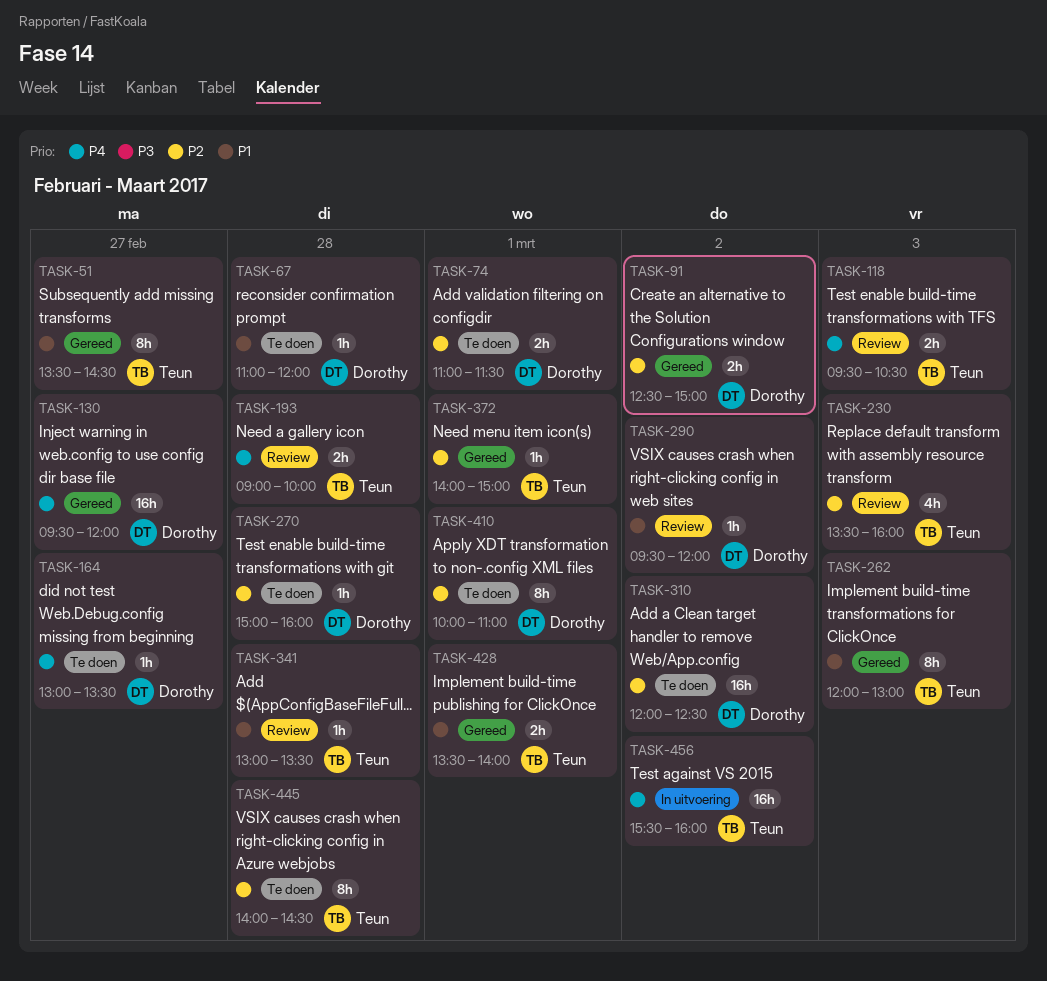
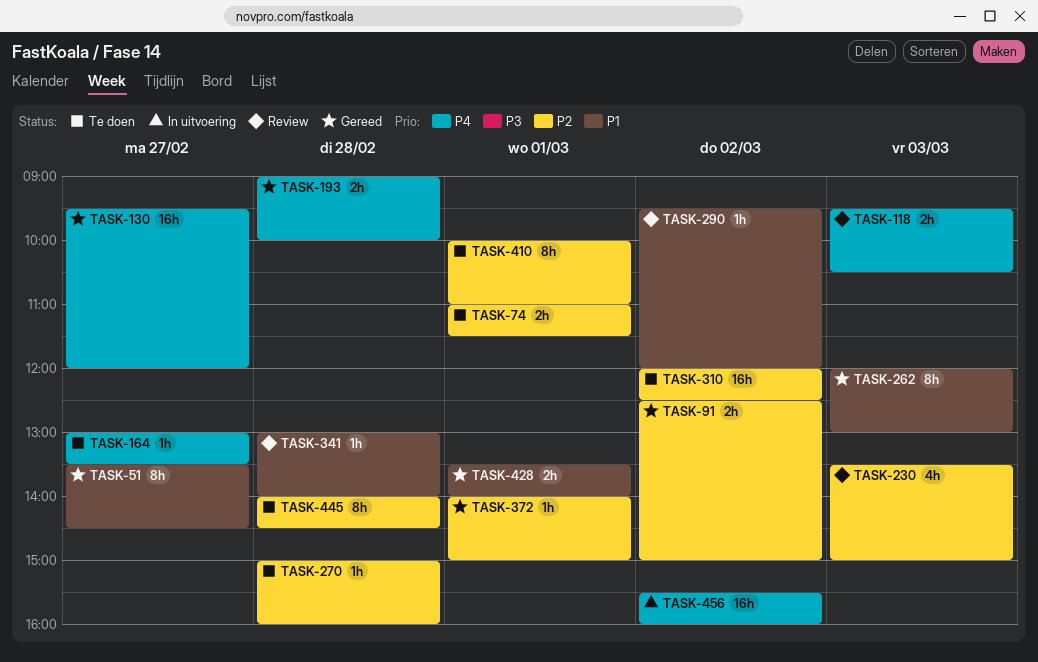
TASK-67: present -> none
TASK-193, status: Review -> Gereed
TASK-230, ends: 16:00 -> 15:00
TASK-341, ends: 13:30 -> 14:00

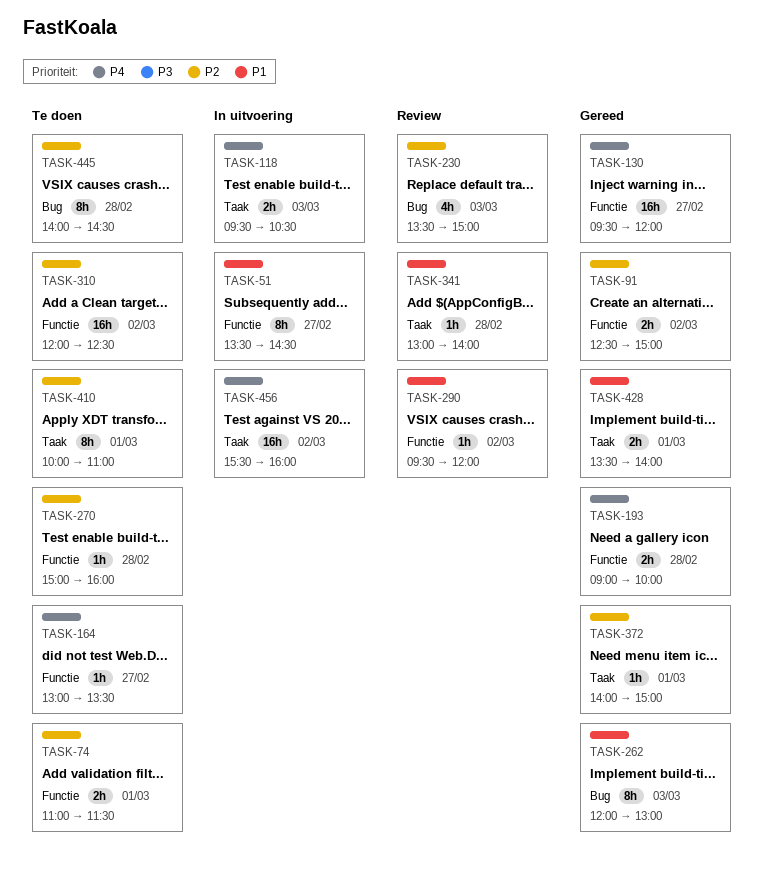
TASK-51, status: Gereed -> In uitvoering
TASK-118, status: Review -> In uitvoering

